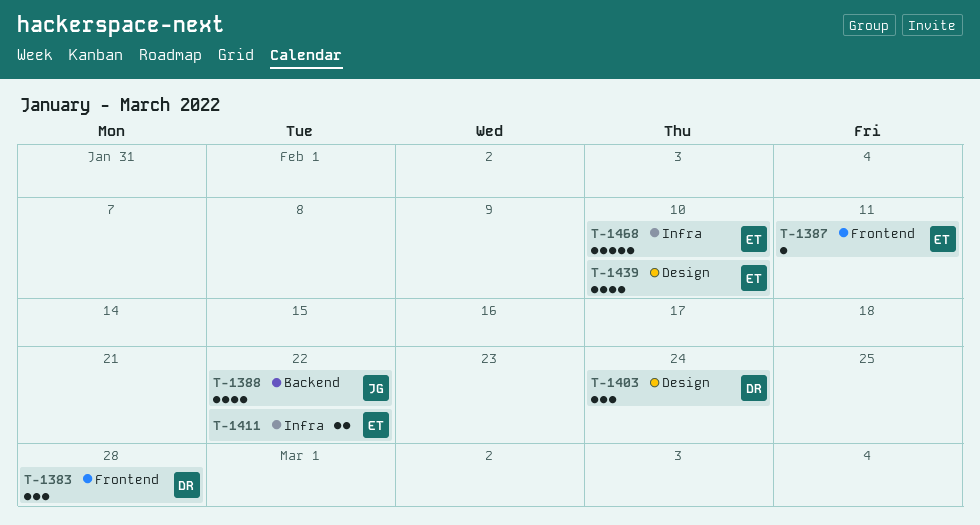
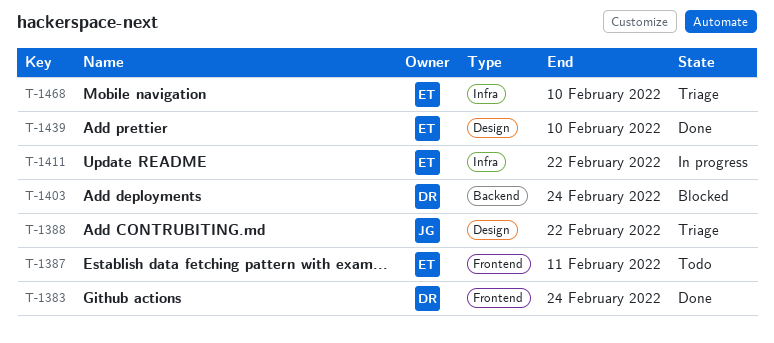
T-1383, due: Feb 28 -> Feb 24
T-1388, label: Backend -> Design
T-1403, label: Design -> Backend

